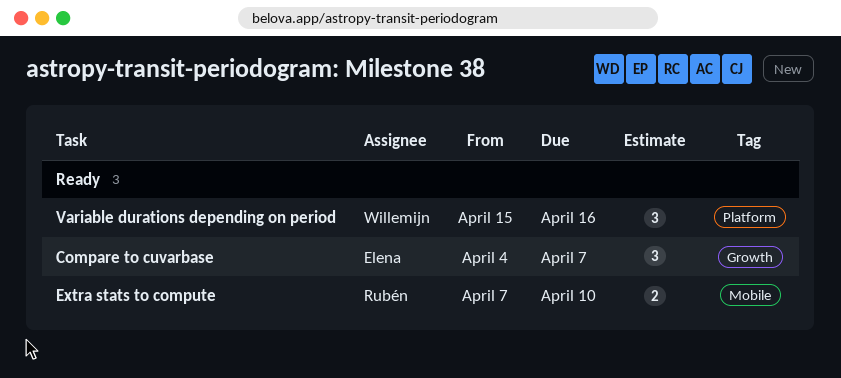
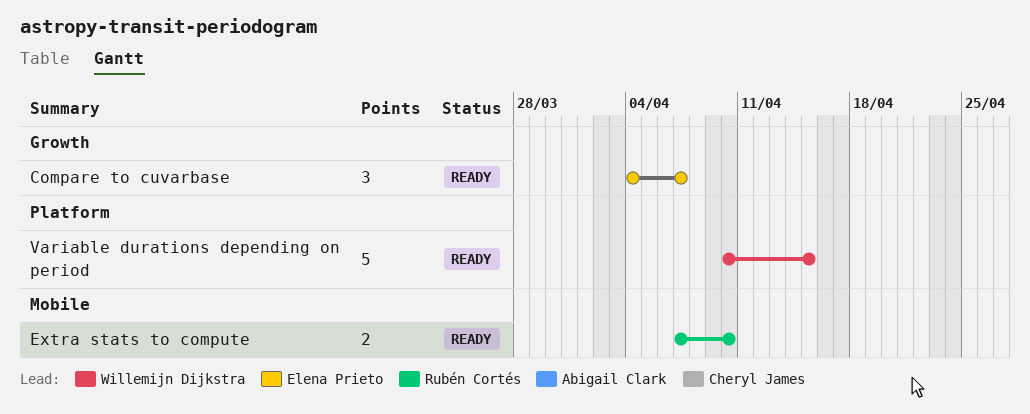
Variable durations depending on period, estimate: 3 -> 5
Variable durations depending on period, start: Apr 15 -> Apr 10
Variable durations depending on period, due: Apr 16 -> Apr 15

